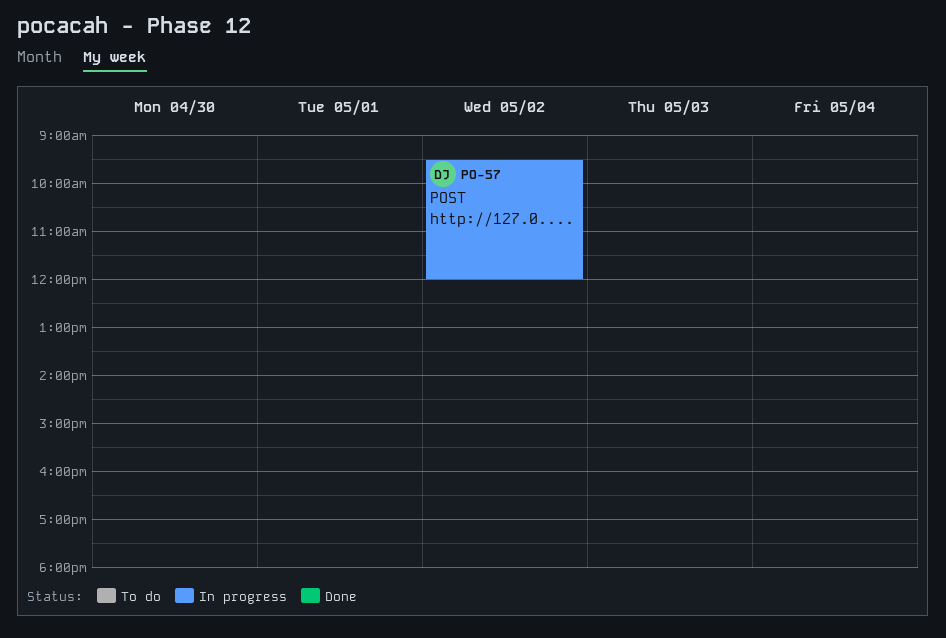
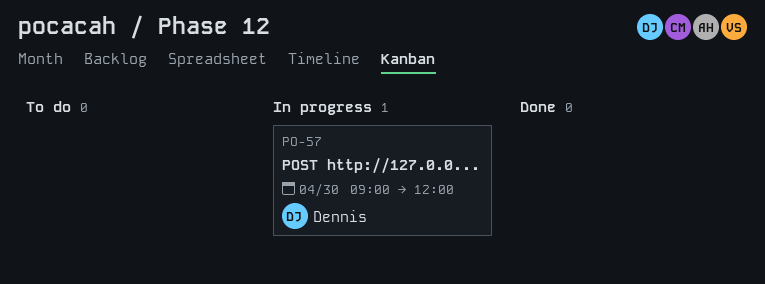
PO-57, day: May 2 -> Apr 30
PO-57, begins: 09:30 -> 09:00

